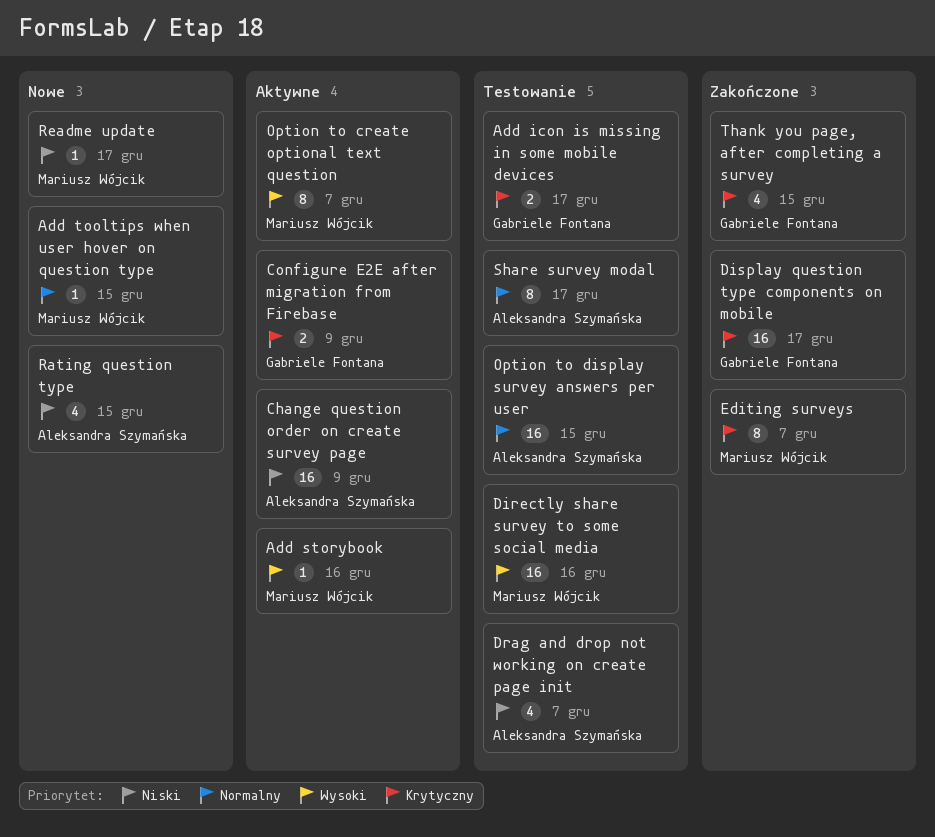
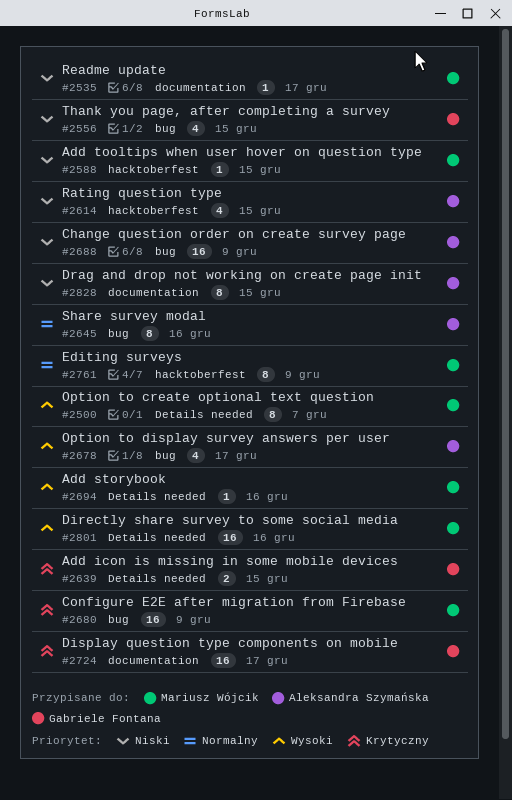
Add icon is missing in some mobile devices, due: Dec 17 -> Dec 15
Add tooltips when user hover on question type, priority: Normalny -> Niski
Configure E2E after migration from Firebase, owner: Gabriele Fontana -> Mariusz Wójcik
Configure E2E after migration from Firebase, estimate: 2 -> 16
Drag and drop not working on create page init, estimate: 4 -> 8
Drag and drop not working on create page init, due: Dec 7 -> Dec 15
Editing surveys, priority: Krytyczny -> Normalny
Editing surveys, due: Dec 7 -> Dec 9
Option to display survey answers per user, priority: Normalny -> Wysoki
Option to display survey answers per user, estimate: 16 -> 4
Option to display survey answers per user, due: Dec 15 -> Dec 17
Share survey modal, due: Dec 17 -> Dec 16
Thank you page, after completing a survey, priority: Krytyczny -> Niski

